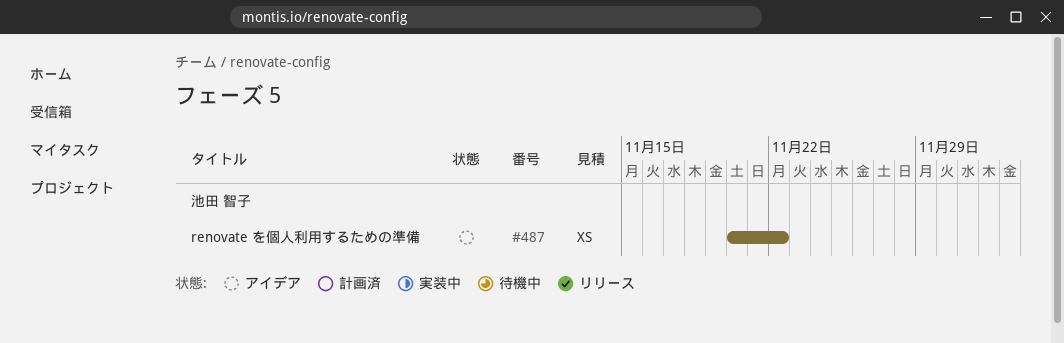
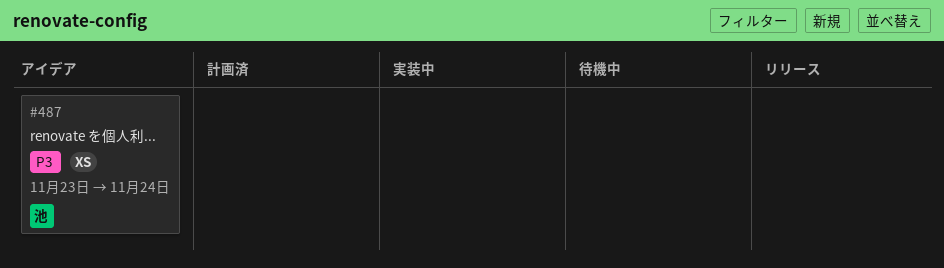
#487, start: Nov 20 -> Nov 23
#487, due: Nov 22 -> Nov 24

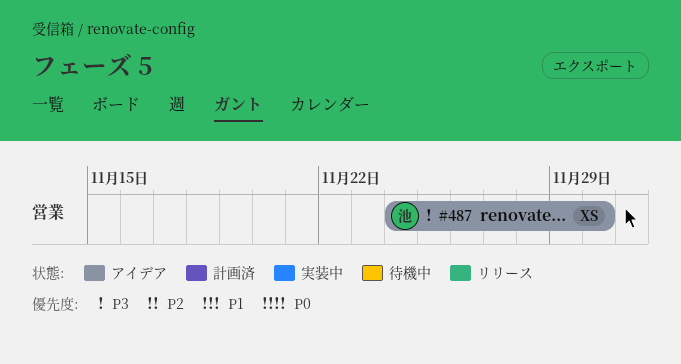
#487, start: Nov 23 -> Nov 24
#487, due: Nov 24 -> Nov 30

